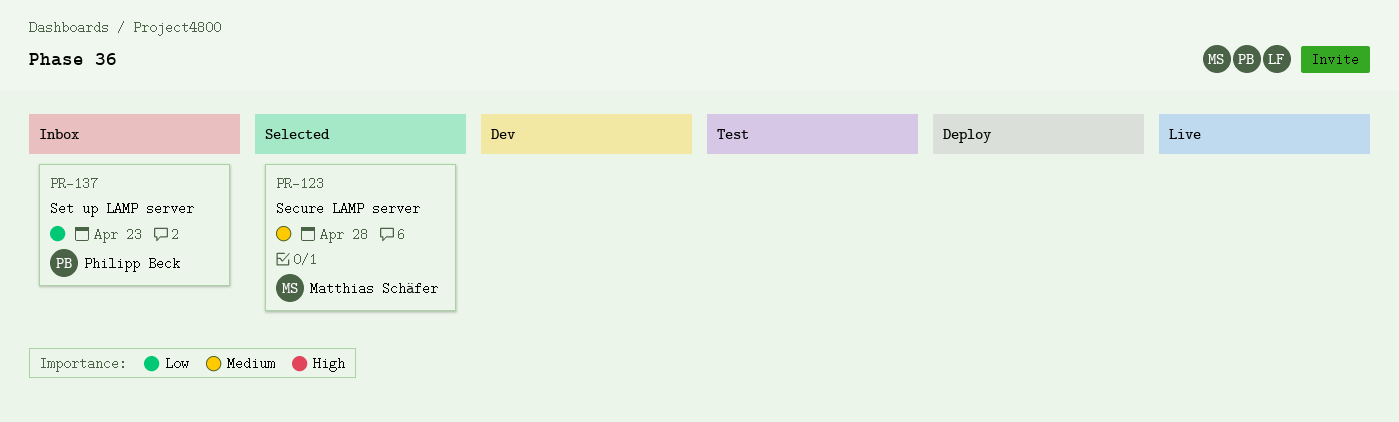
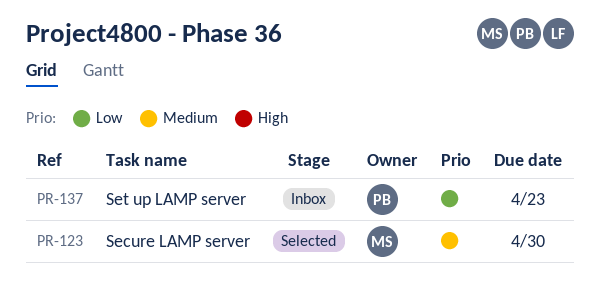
PR-123, due: Apr 28 -> Apr 30

